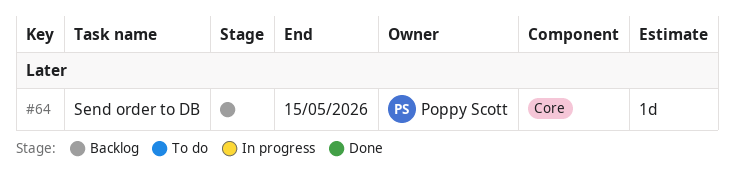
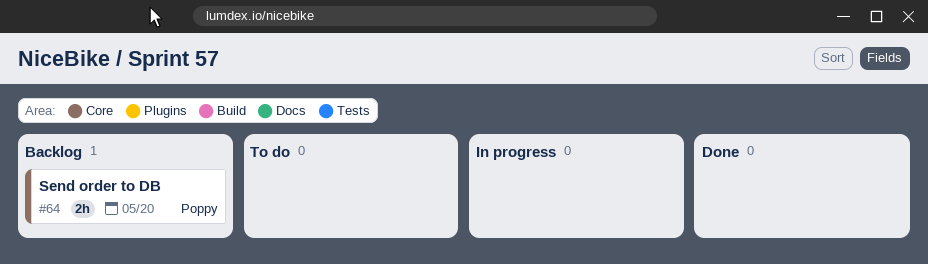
#64, estimate: 1d -> 2h
#64, due: May 15 -> May 20

